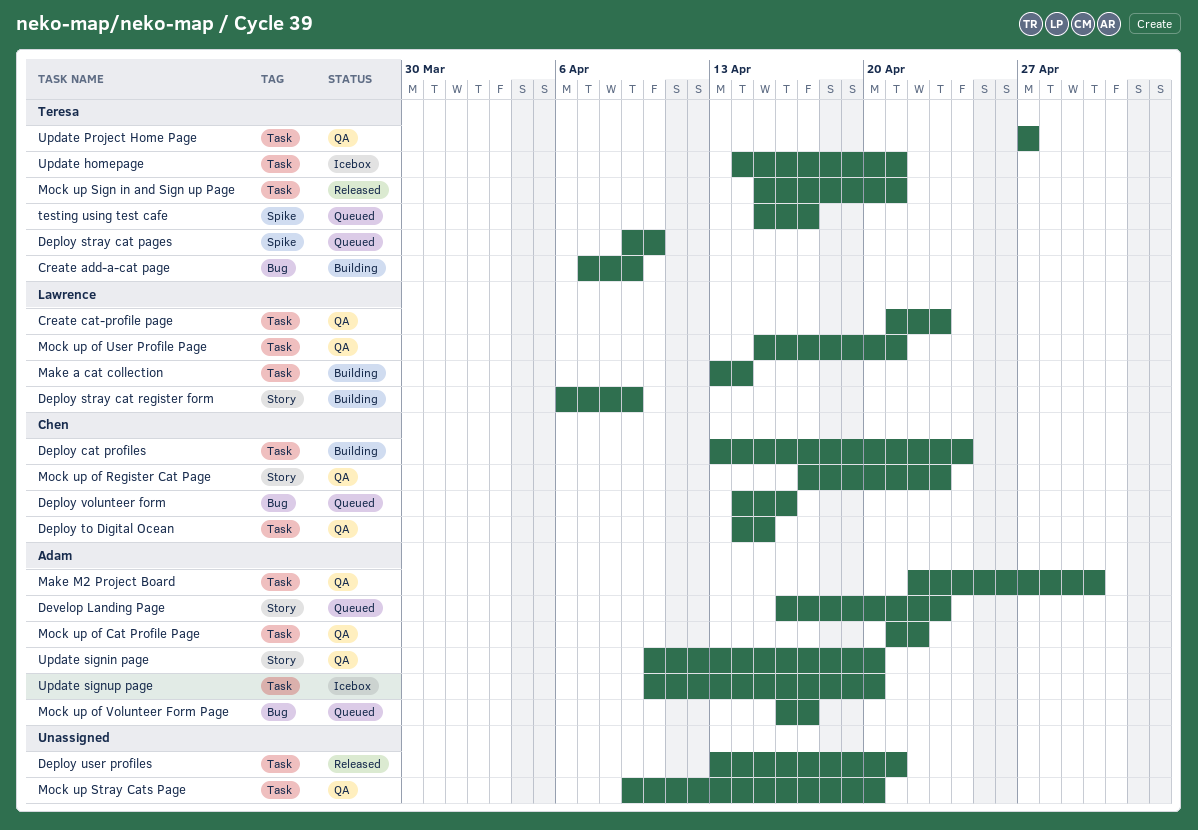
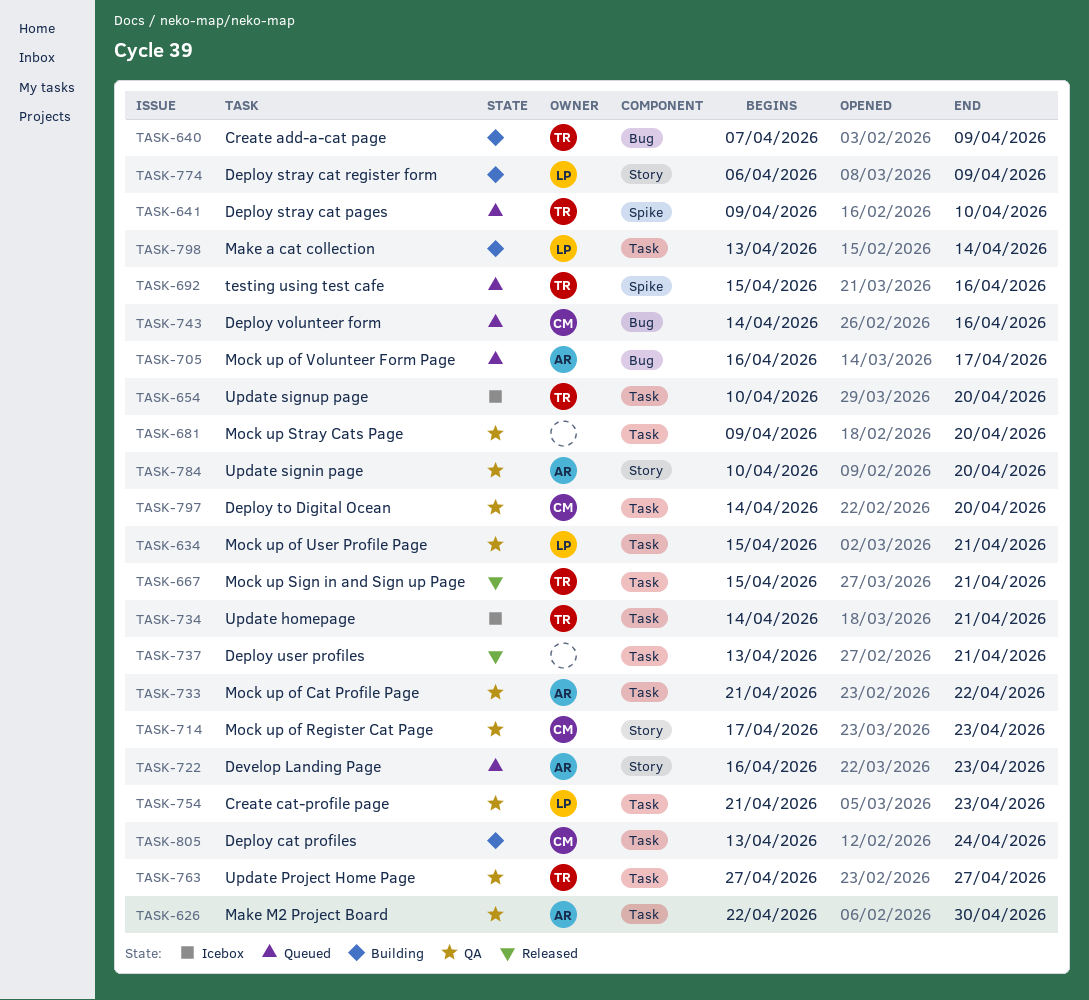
Deploy to Digital Ocean, due: Apr 15 -> Apr 20
testing using test cafe, due: Apr 17 -> Apr 16
Update signup page, owner: Adam -> Teresa

